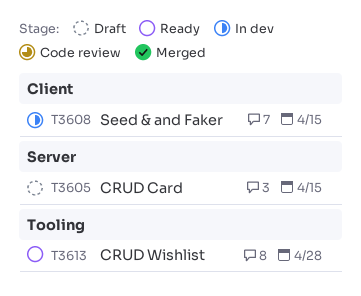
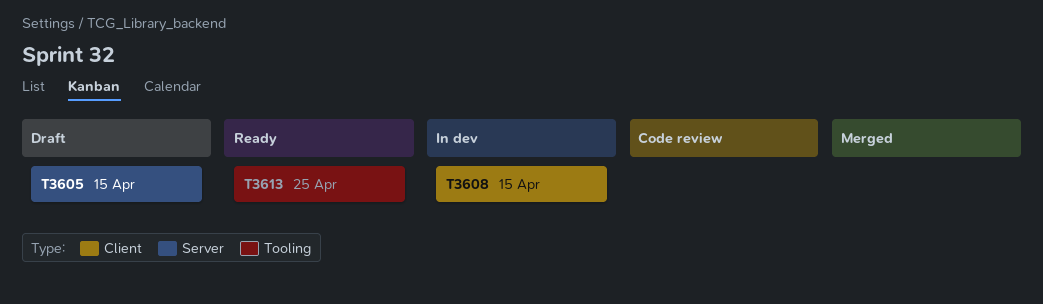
T3613, due: Apr 28 -> Apr 25

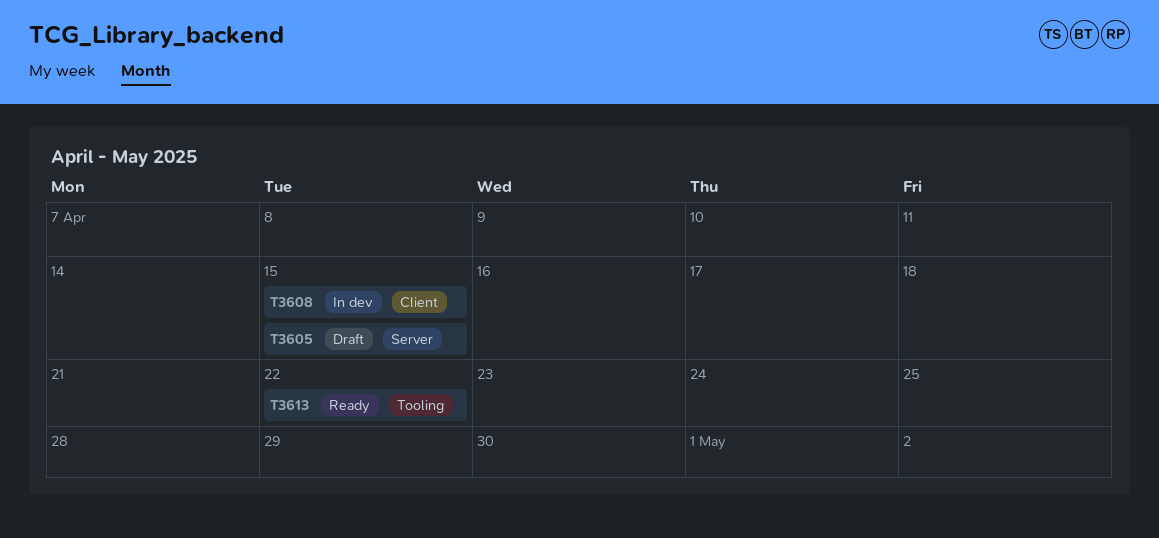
T3613, due: Apr 25 -> Apr 22

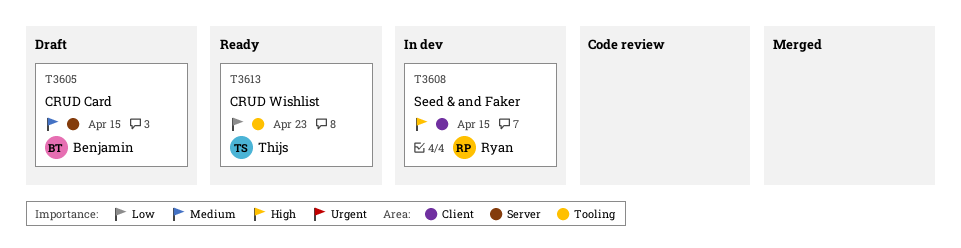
T3613, due: Apr 22 -> Apr 23

